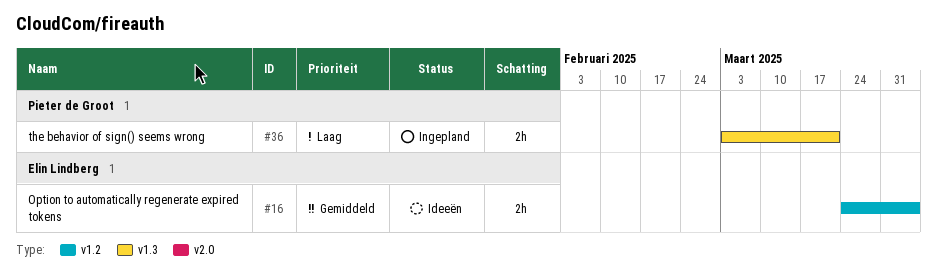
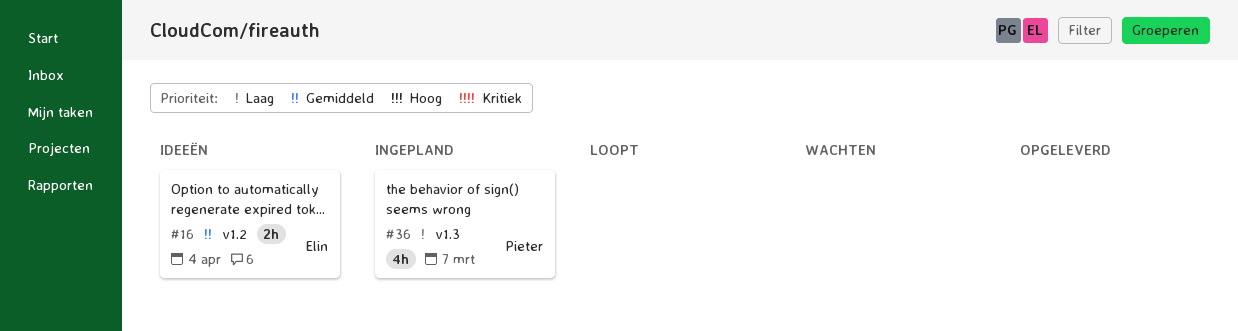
#36, estimate: 2h -> 4h
#36, due: Mar 21 -> Mar 7

